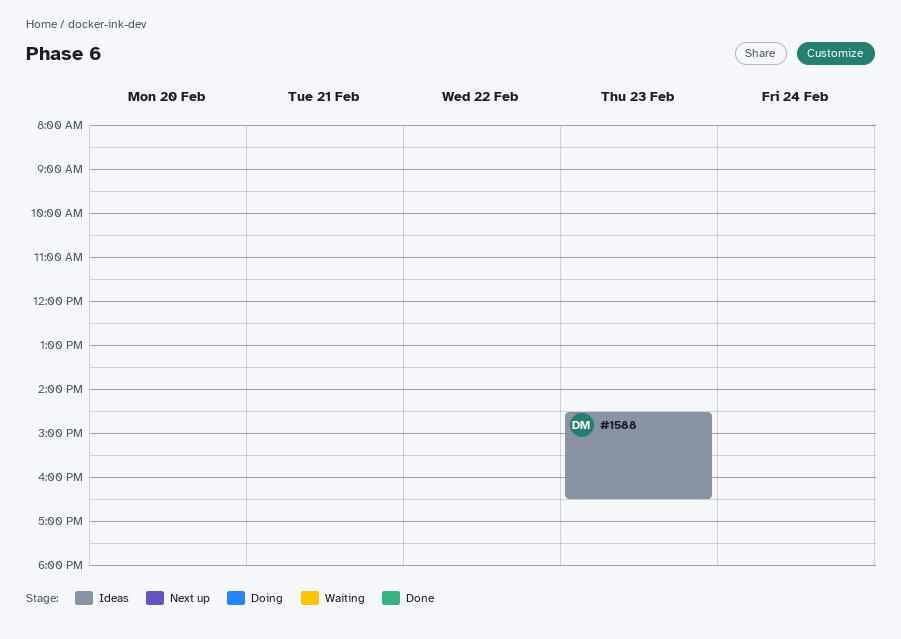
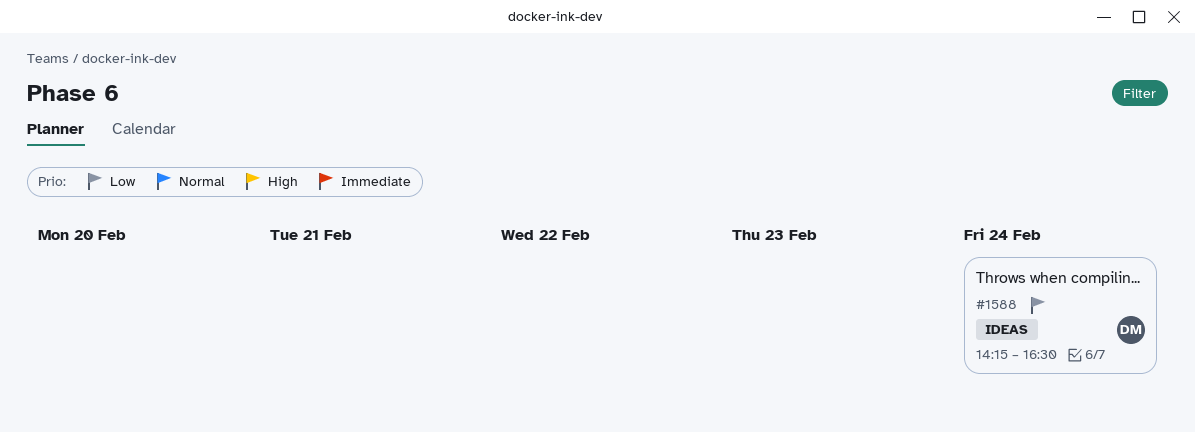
#1588, day: Feb 23 -> Feb 24
#1588, begins: 14:30 -> 14:15

